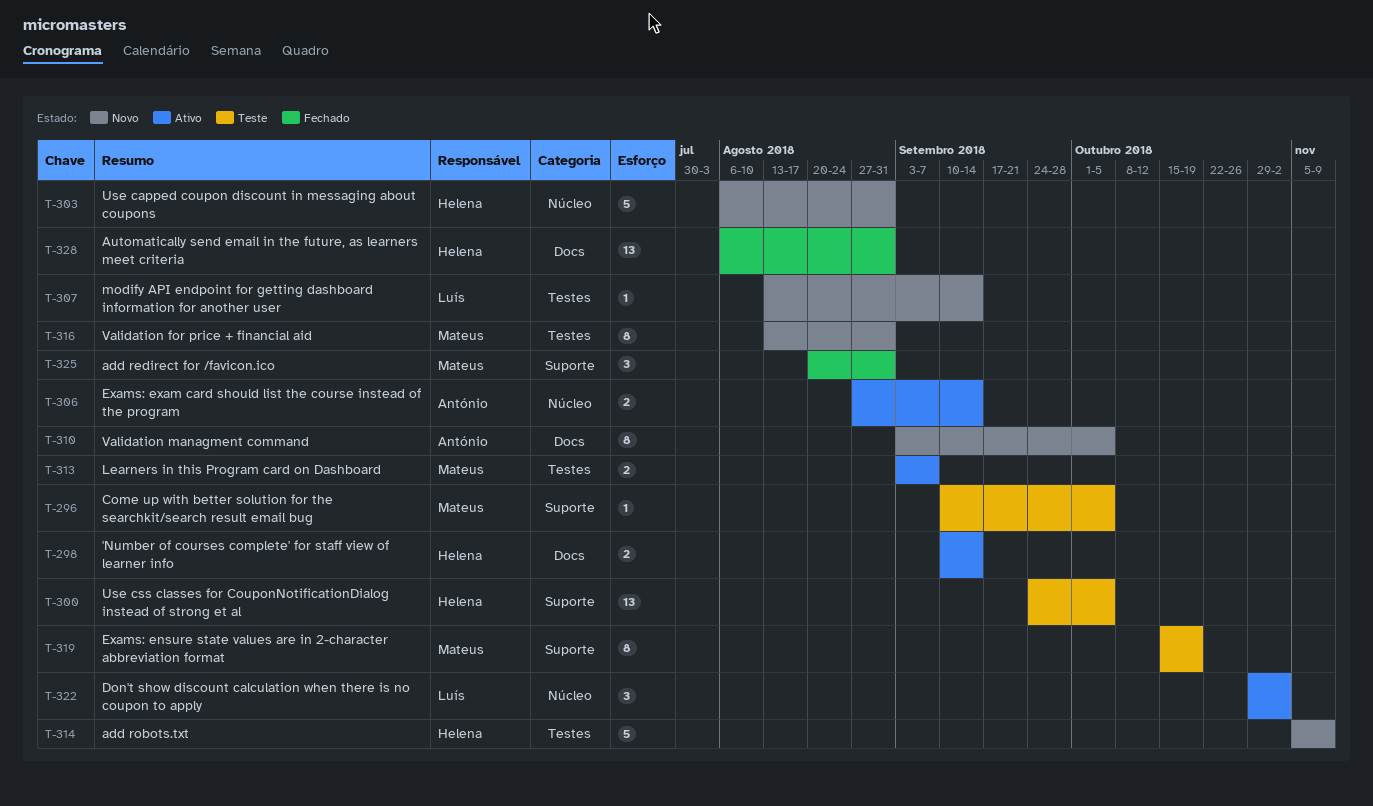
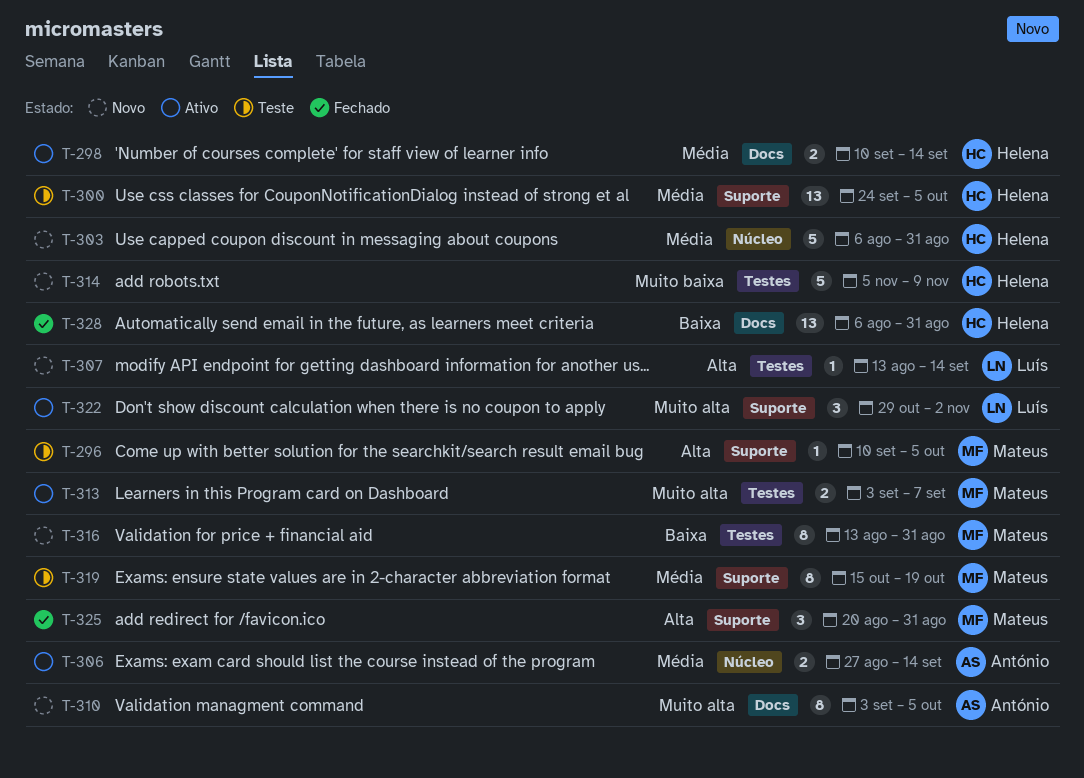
T-322, label: Núcleo -> Suporte

